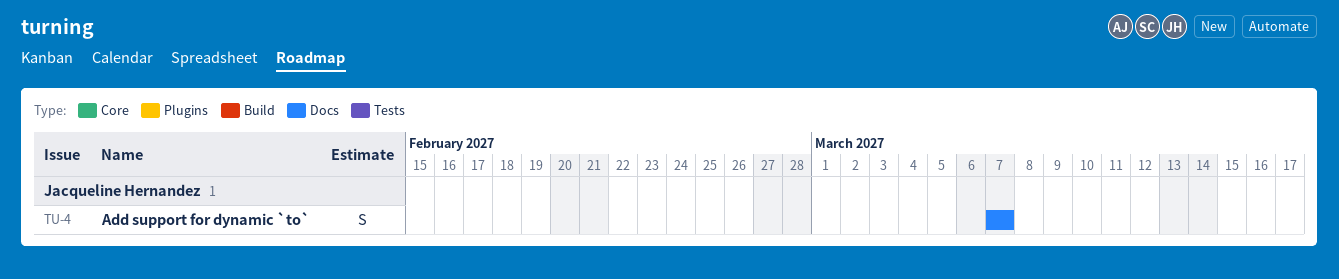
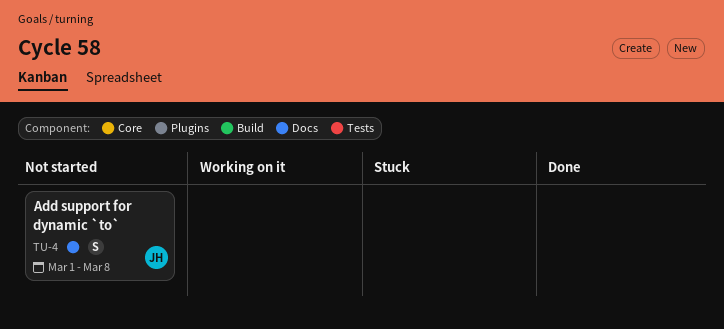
TU-4, start: Mar 7 -> Mar 1
TU-4, due: Mar 7 -> Mar 8

